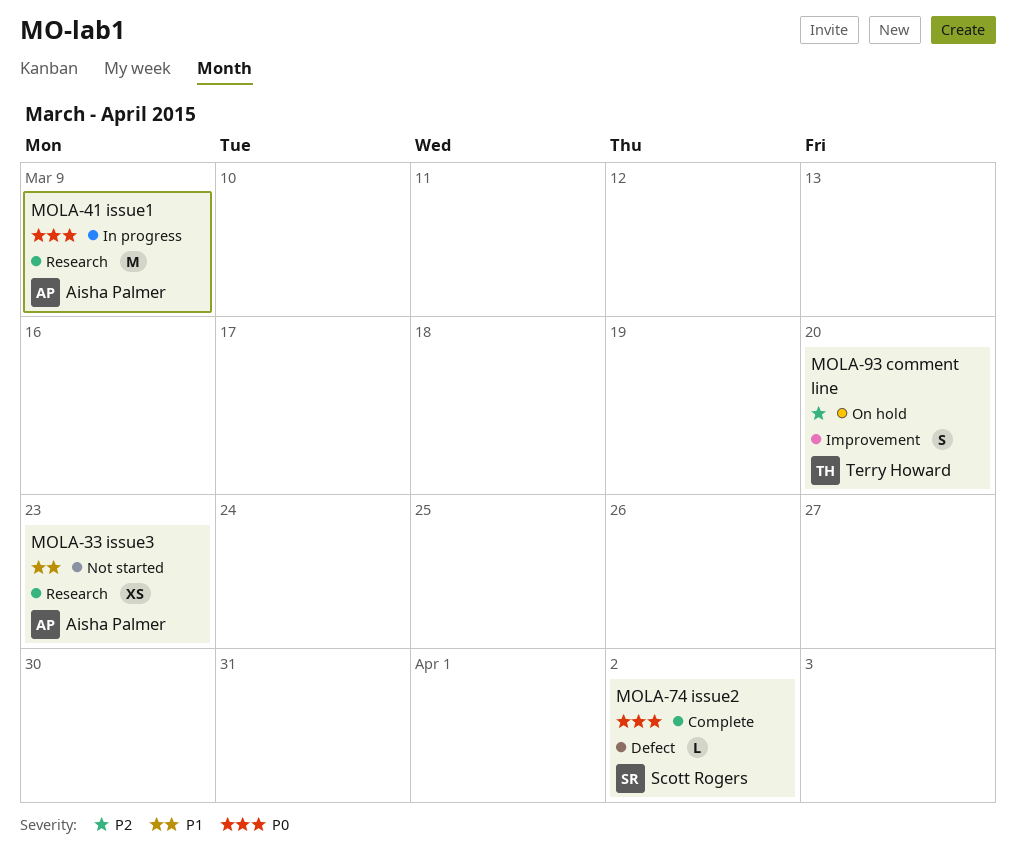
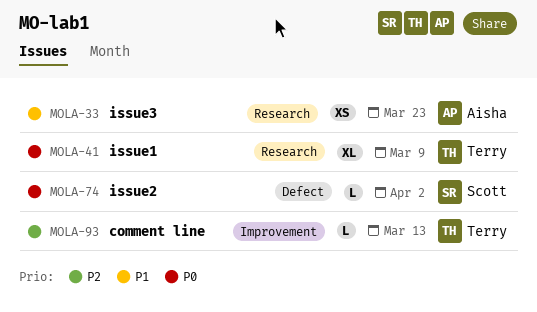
MOLA-41, owner: Aisha Palmer -> Terry Howard
MOLA-41, estimate: M -> XL
MOLA-93, estimate: S -> L
MOLA-93, due: Mar 20 -> Mar 13

